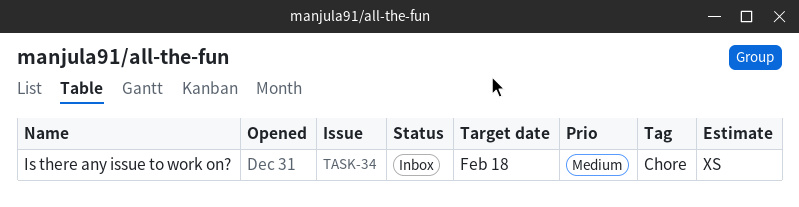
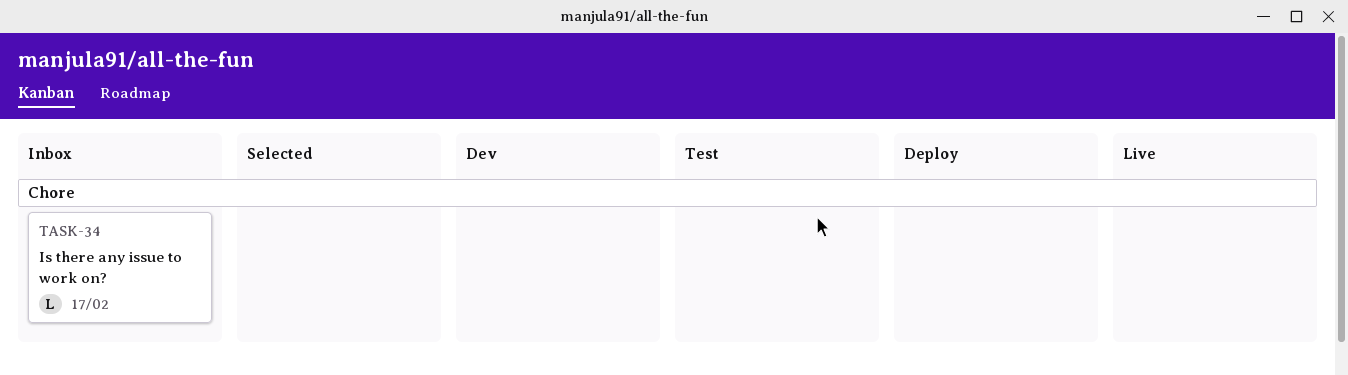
TASK-34, estimate: XS -> L
TASK-34, due: Feb 18 -> Feb 17

